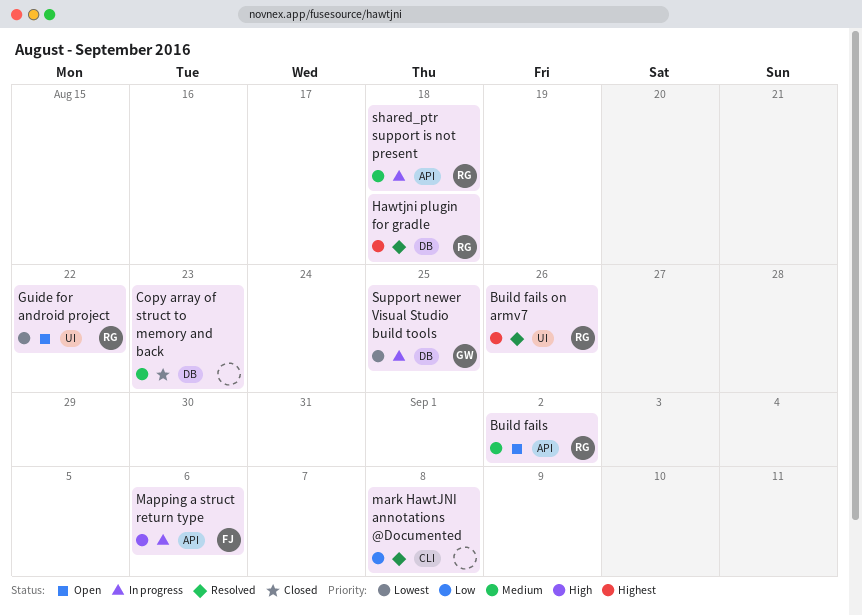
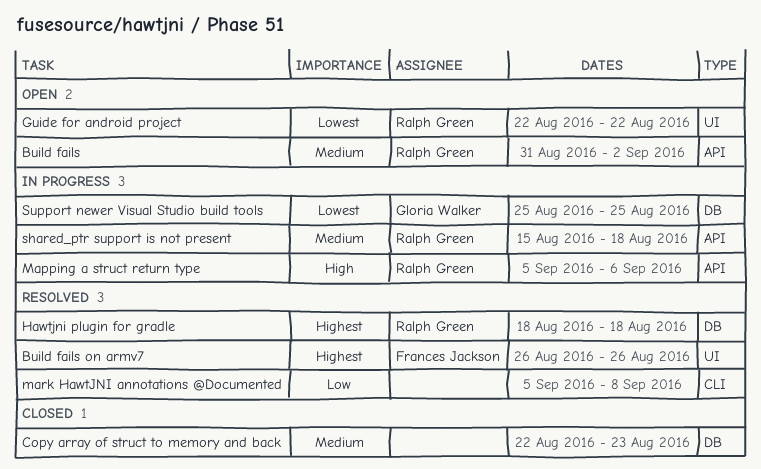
Build fails on armv7, owner: Ralph Green -> Frances Jackson
Mapping a struct return type, owner: Frances Jackson -> Ralph Green

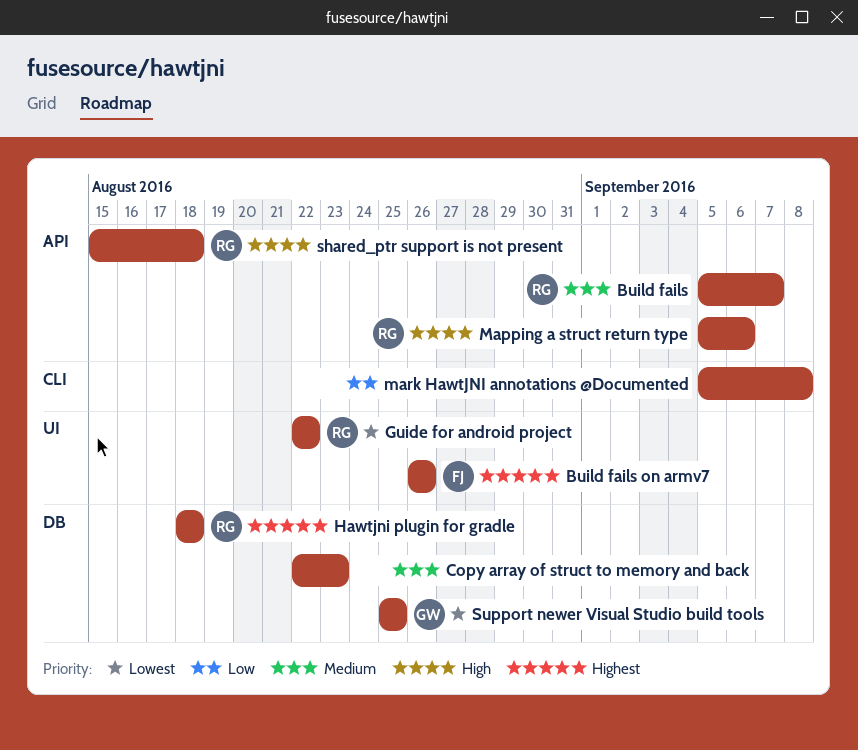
Build fails, start: Aug 31 -> Sep 5
Build fails, due: Sep 2 -> Sep 7
shared_ptr support is not present, priority: Medium -> High

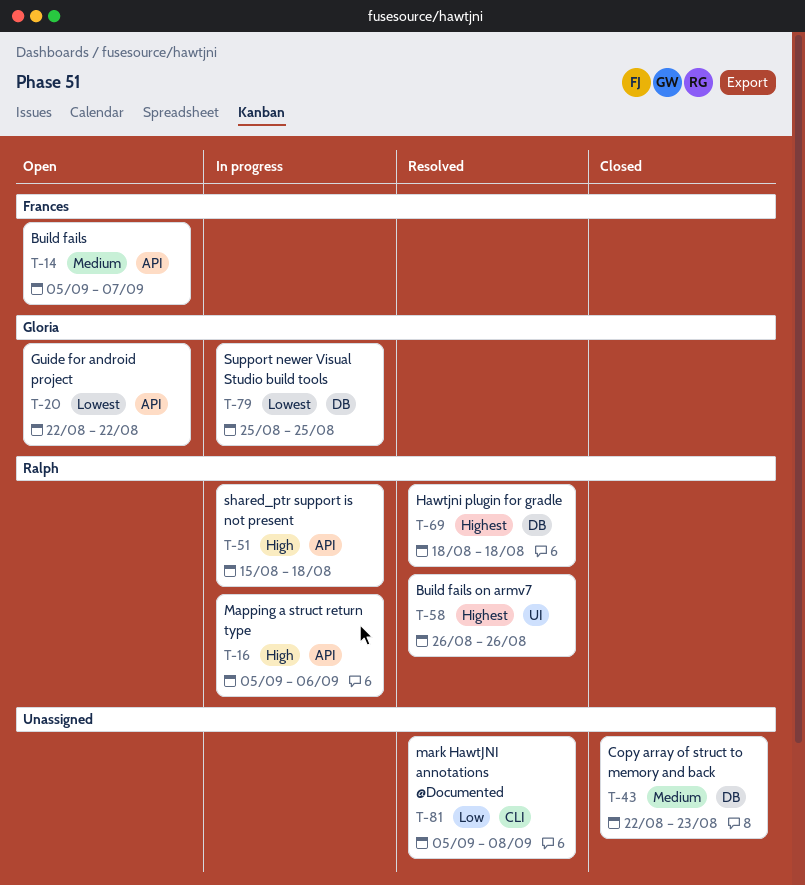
Build fails, owner: Ralph -> Frances
Build fails on armv7, owner: Frances -> Ralph
Guide for android project, owner: Ralph -> Gloria
Guide for android project, label: UI -> API

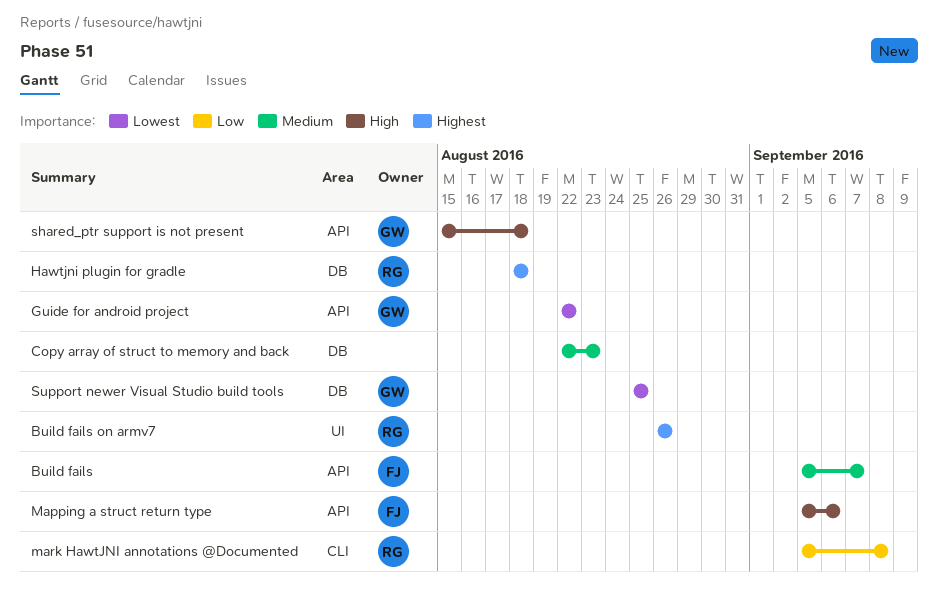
Mapping a struct return type, owner: Ralph -> Frances
mark HawtJNI annotations @Documented, owner: none -> Ralph
shared_ptr support is not present, owner: Ralph -> Gloria

